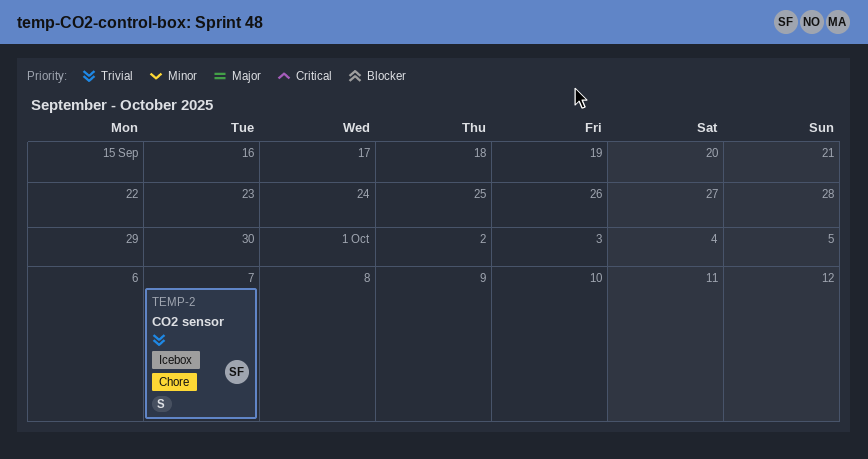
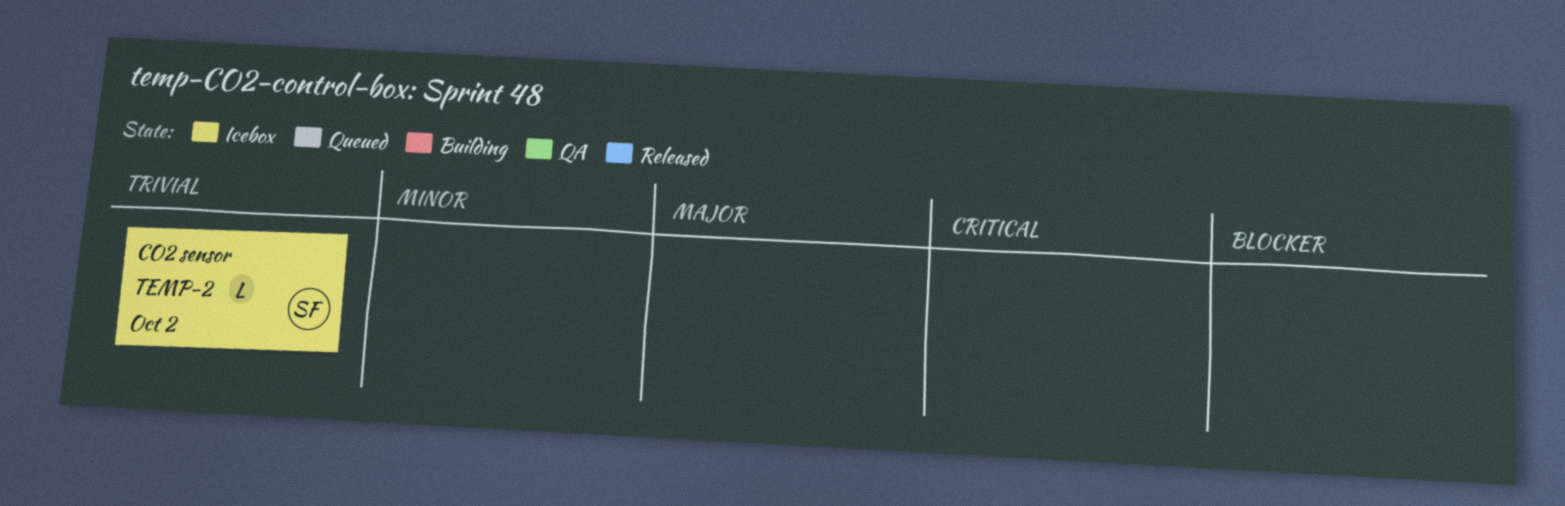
TEMP-2, estimate: S -> L
TEMP-2, due: Oct 7 -> Oct 2

